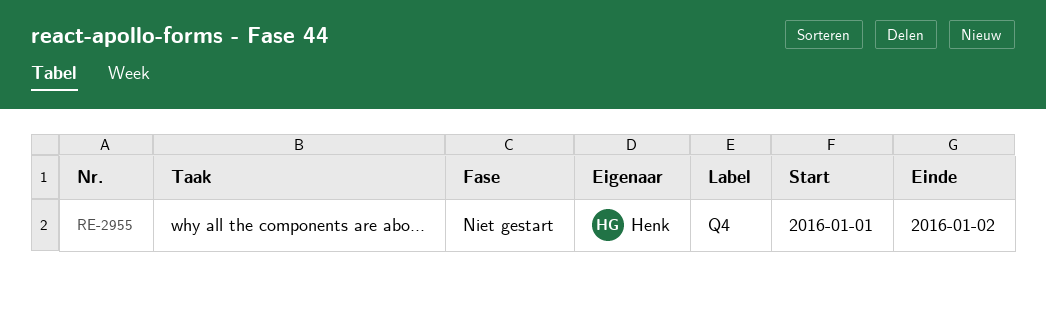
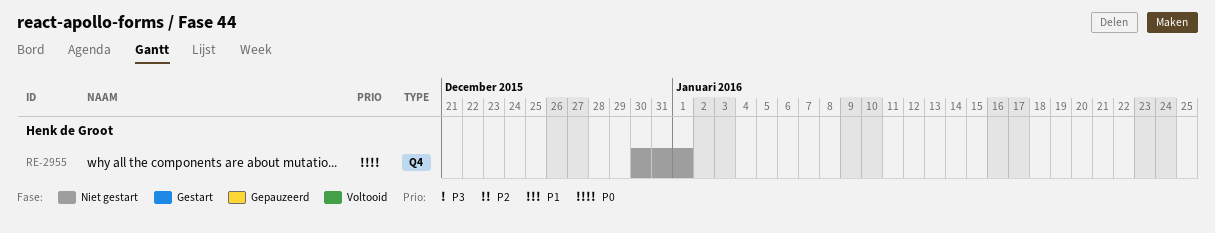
RE-2955, start: Jan 1 -> Dec 30
RE-2955, due: Jan 2 -> Jan 1

